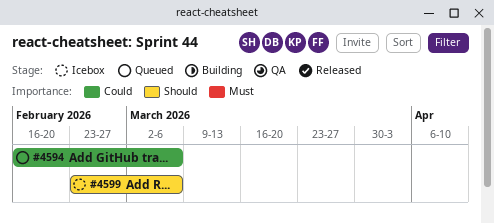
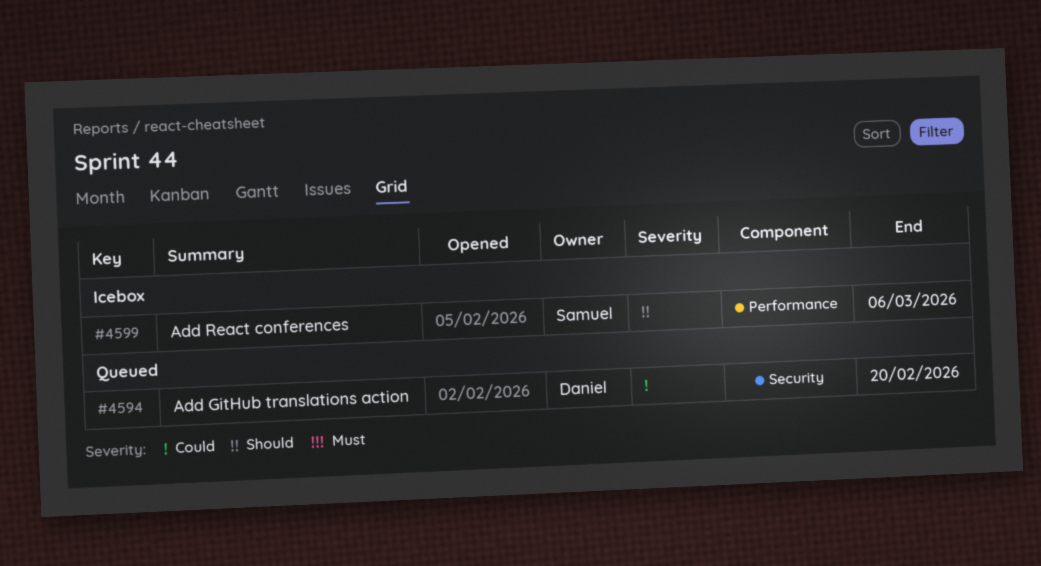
#4594, due: Mar 6 -> Feb 20

